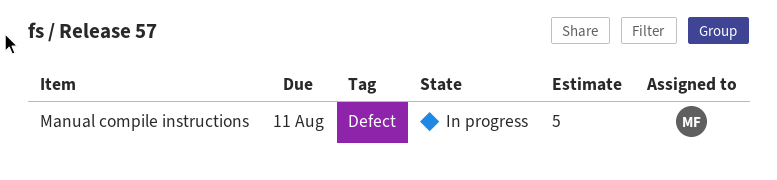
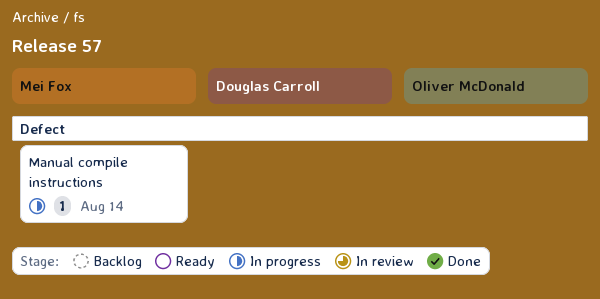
Manual compile instructions, estimate: 5 -> 1
Manual compile instructions, due: Aug 11 -> Aug 14

